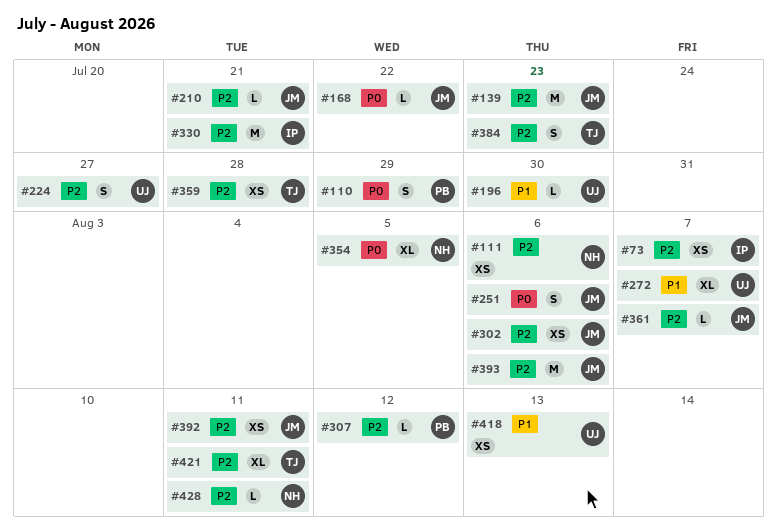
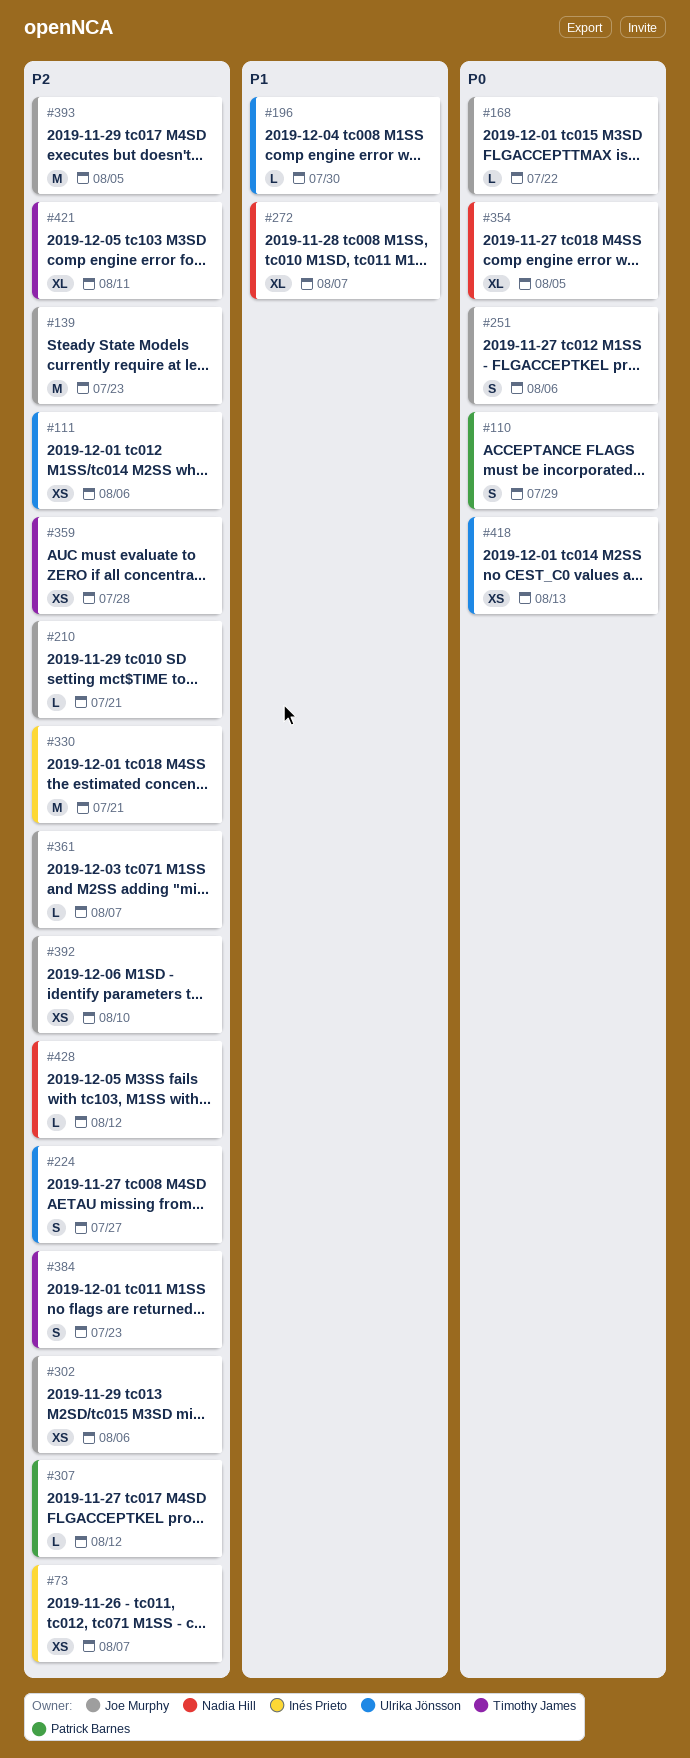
#111, owner: Nadia Hill -> Ulrika Jönsson
#272, owner: Ulrika Jönsson -> Nadia Hill
#392, due: Aug 11 -> Aug 10
#393, due: Aug 6 -> Aug 5
#418, priority: P1 -> P0
#428, due: Aug 11 -> Aug 12

